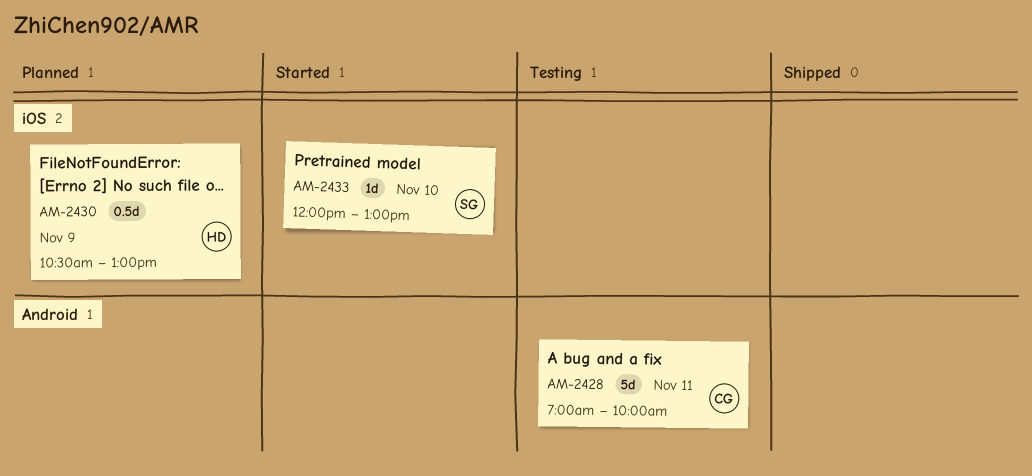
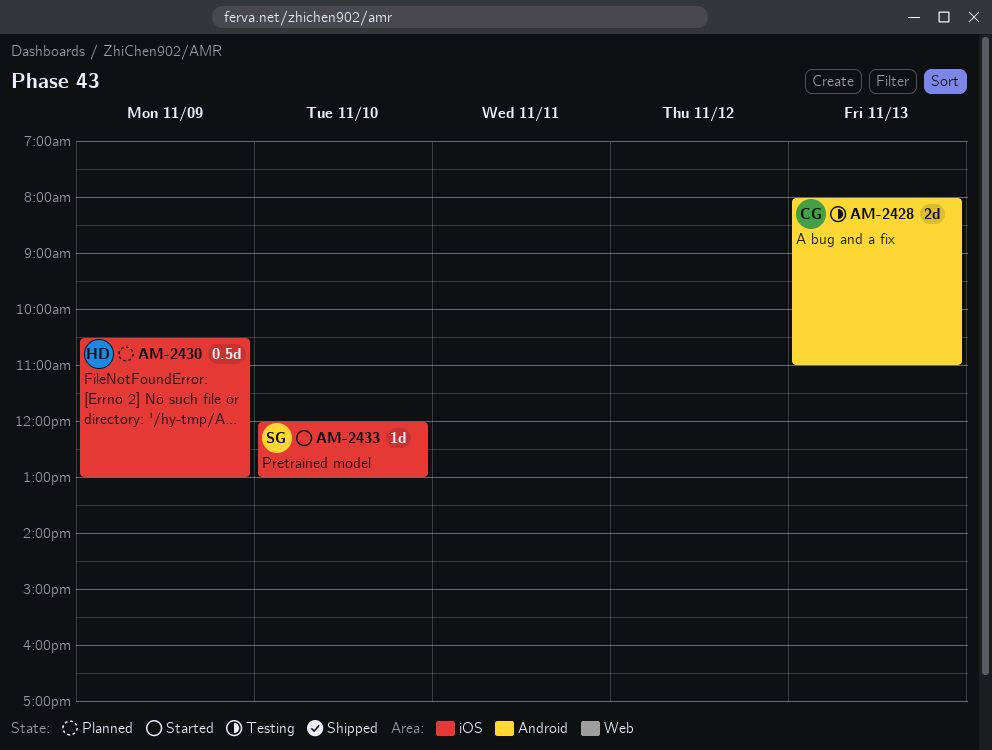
AM-2428, estimate: 5d -> 2d
AM-2428, day: Nov 11 -> Nov 13
AM-2428, begins: 07:00 -> 08:00
AM-2428, ends: 10:00 -> 11:00

